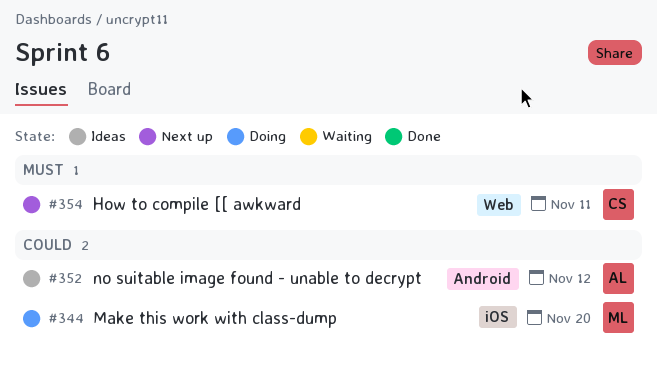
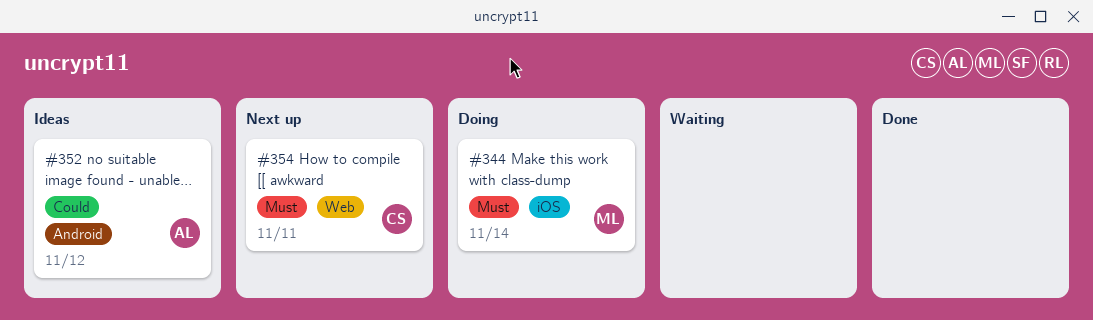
#344, priority: Could -> Must
#344, due: Nov 20 -> Nov 14

